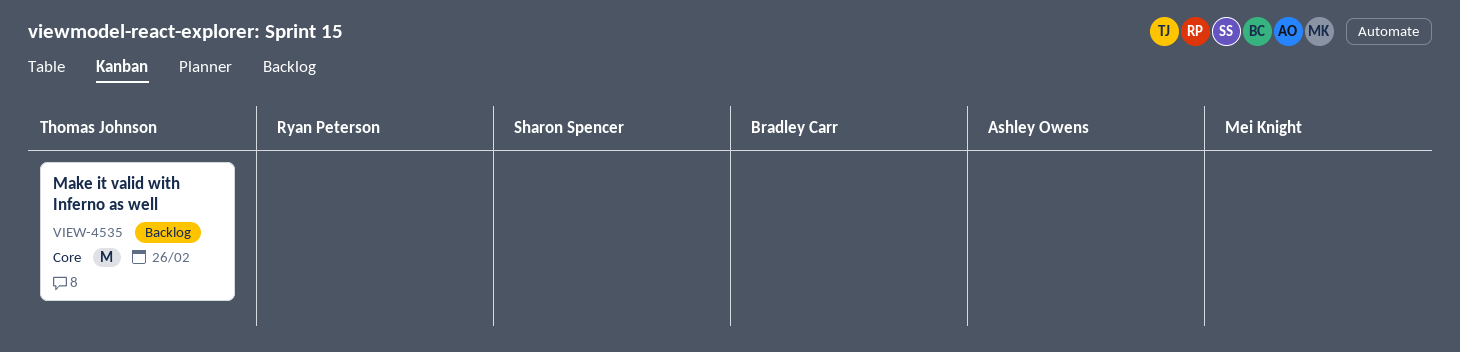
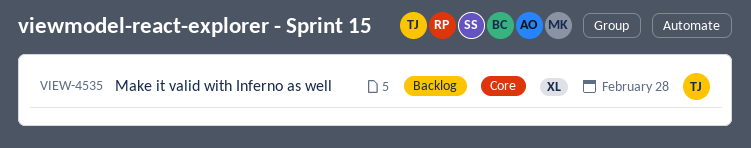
VIEW-4535, estimate: M -> XL
VIEW-4535, due: Feb 26 -> Feb 28

